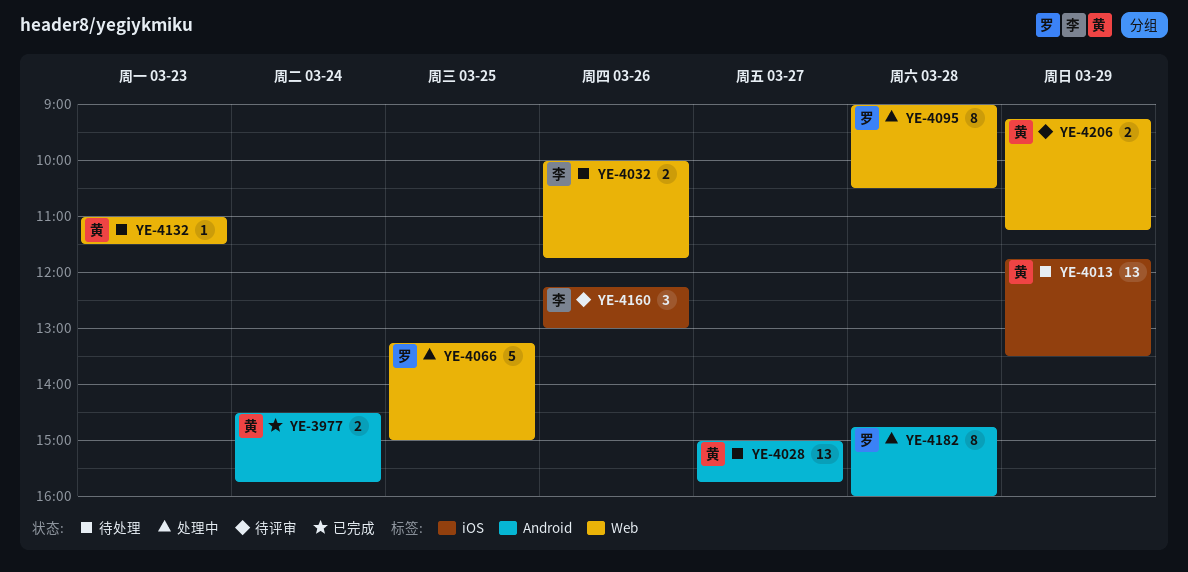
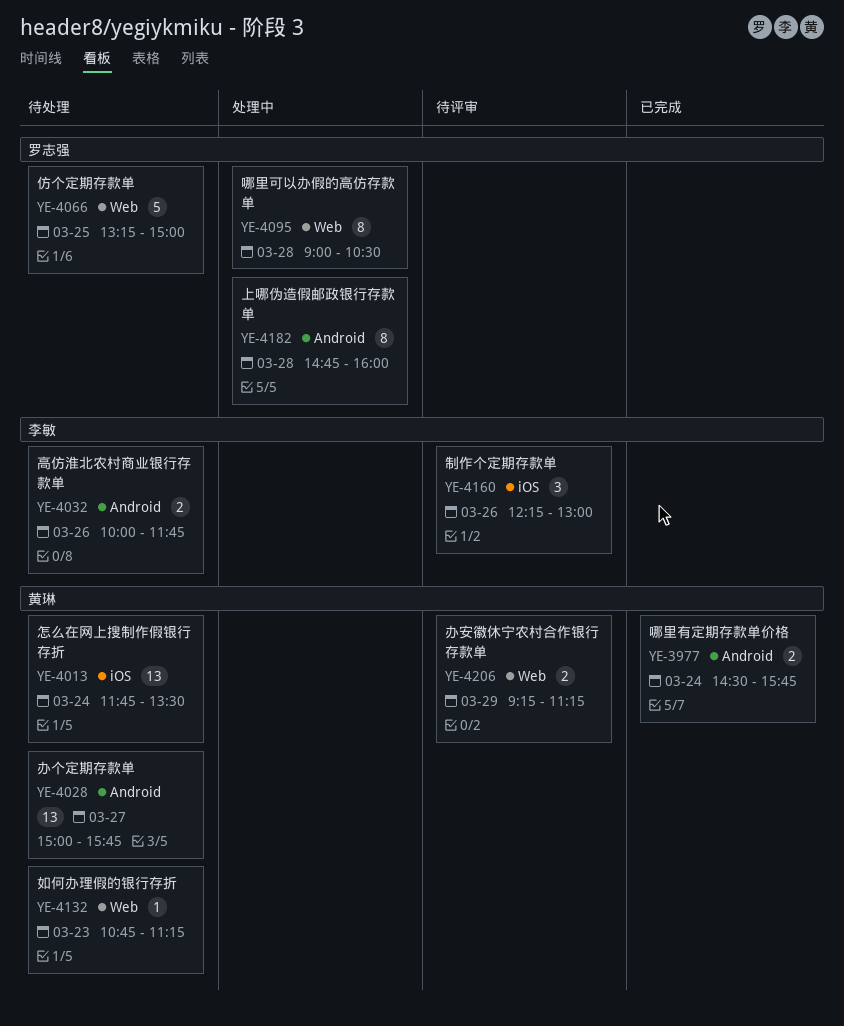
YE-4013, day: Mar 29 -> Mar 24
YE-4032, label: Web -> Android
YE-4066, status: 处理中 -> 待处理
YE-4132, begins: 11:00 -> 10:45
YE-4132, ends: 11:30 -> 11:15

